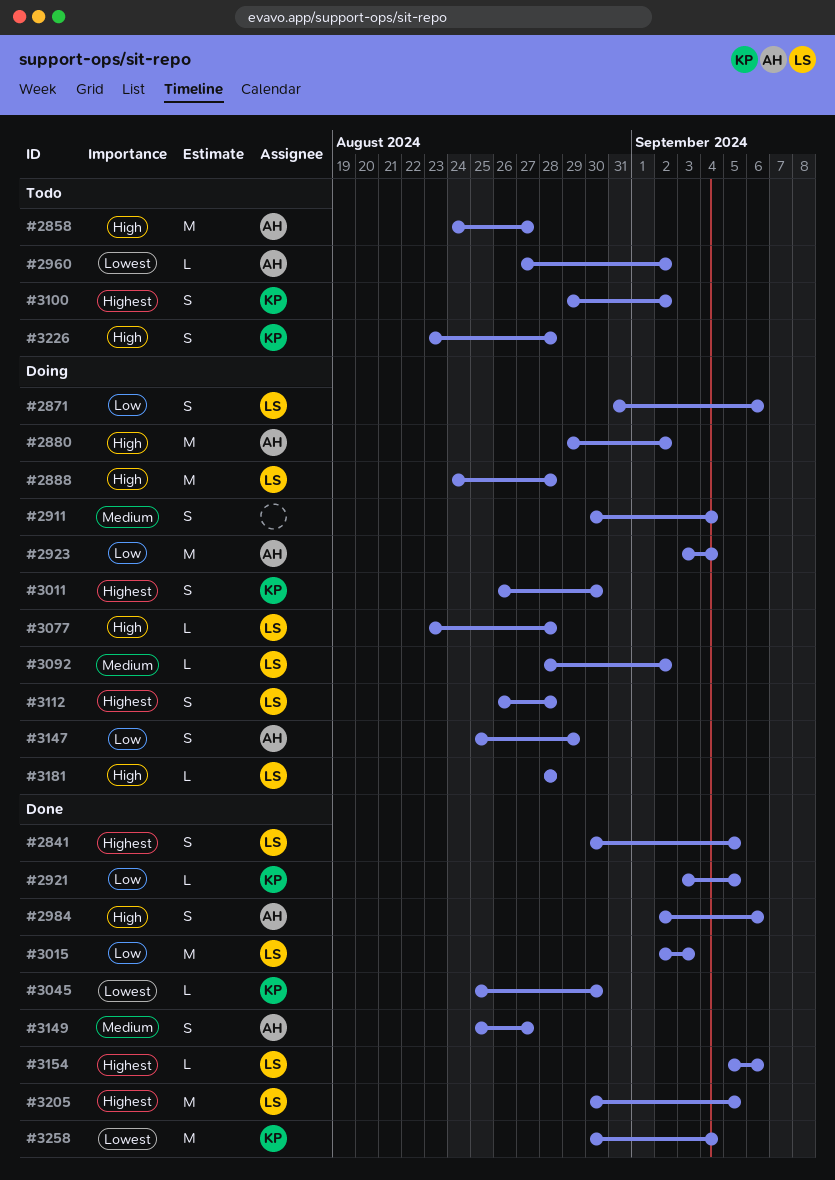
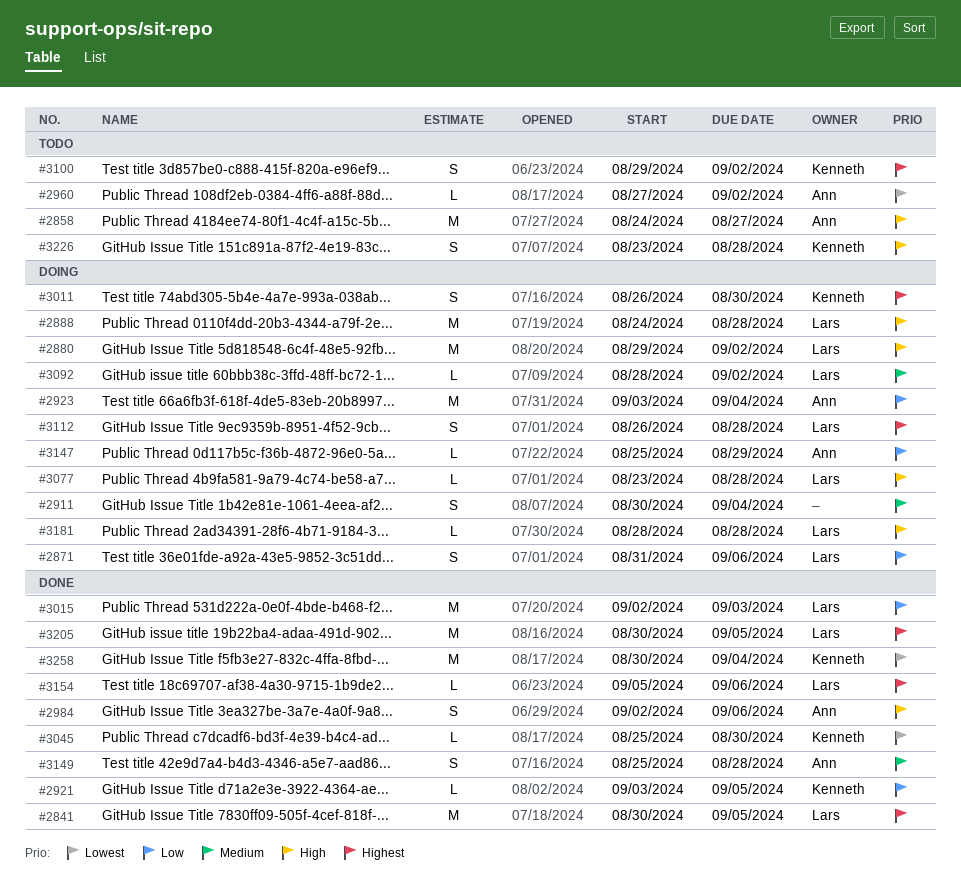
#2841, estimate: S -> M
#2880, owner: Ann -> Lars
#3147, estimate: S -> L
#3149, due: Aug 27 -> Aug 28

